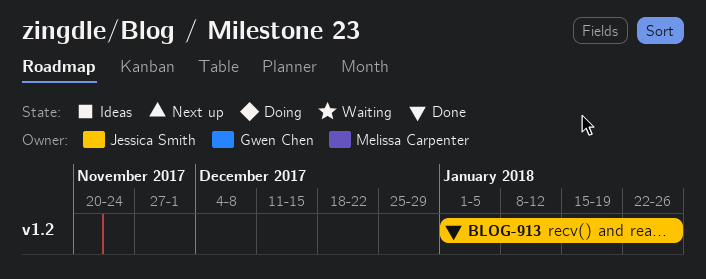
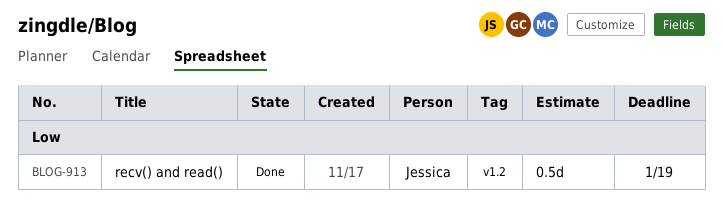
BLOG-913, due: Jan 26 -> Jan 19

